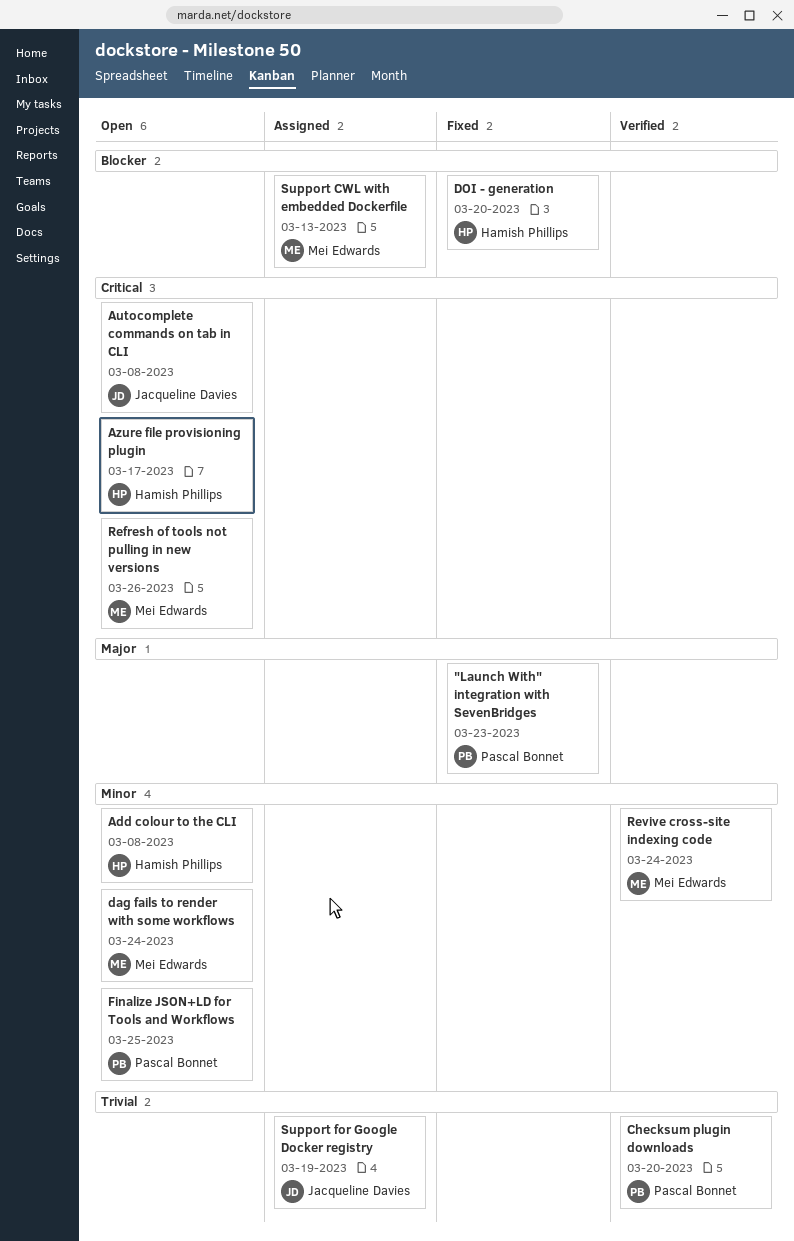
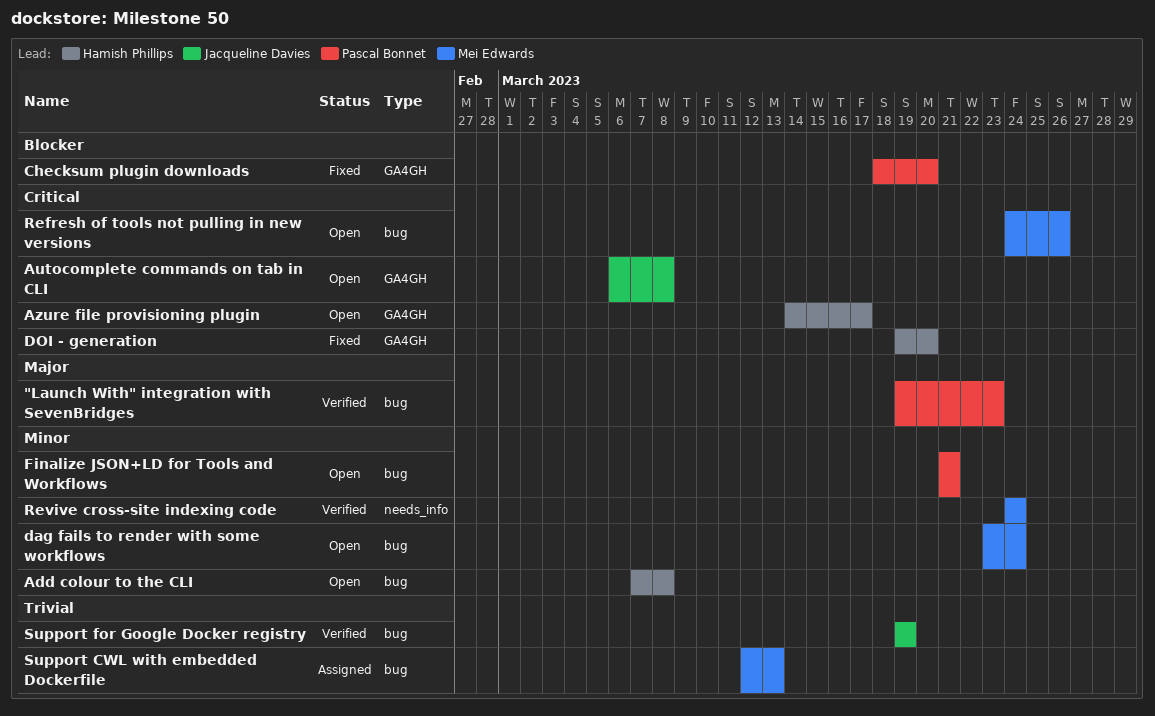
"Launch With" integration with SevenBridges, status: Fixed -> Verified
Checksum plugin downloads, status: Verified -> Fixed
Checksum plugin downloads, priority: Trivial -> Blocker
DOI - generation, priority: Blocker -> Critical
Finalize JSON+LD for Tools and Workflows, due: Mar 25 -> Mar 21
Support CWL with embedded Dockerfile, priority: Blocker -> Trivial
Support for Google Docker registry, status: Assigned -> Verified

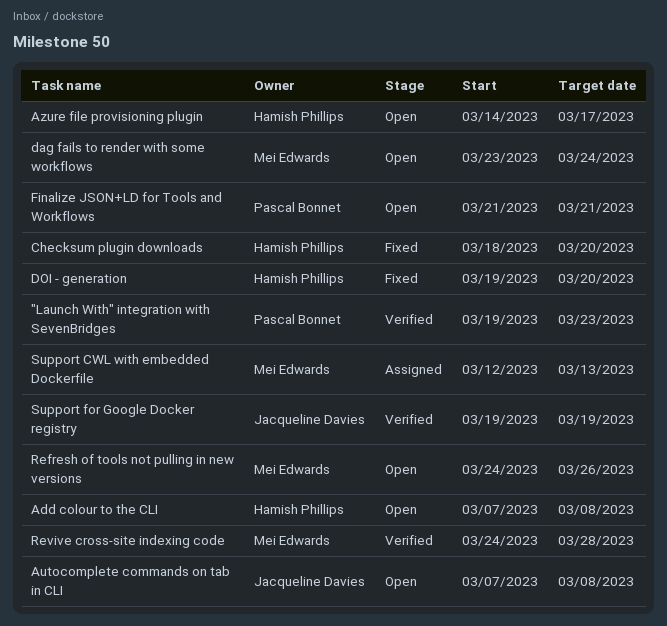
Autocomplete commands on tab in CLI, start: Mar 6 -> Mar 7
Checksum plugin downloads, owner: Pascal Bonnet -> Hamish Phillips
Revive cross-site indexing code, due: Mar 24 -> Mar 28

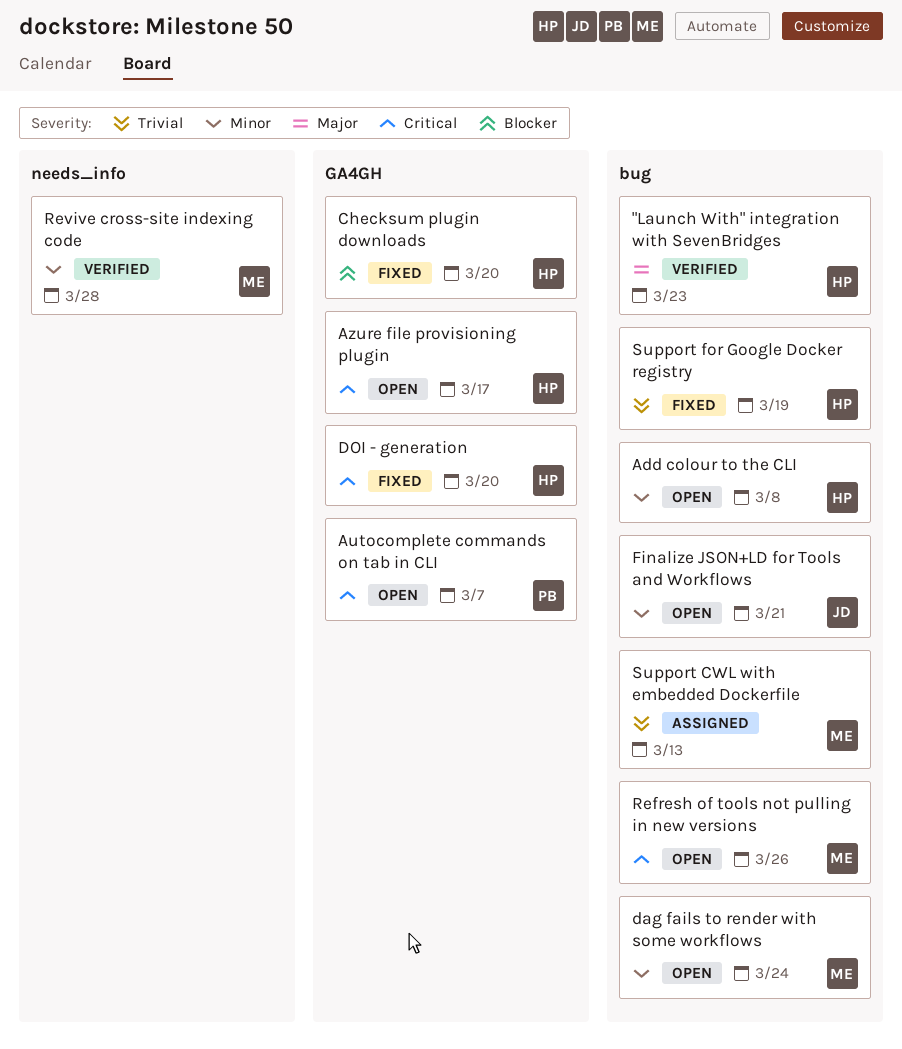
"Launch With" integration with SevenBridges, owner: Pascal Bonnet -> Hamish Phillips
Autocomplete commands on tab in CLI, owner: Jacqueline Davies -> Pascal Bonnet
Autocomplete commands on tab in CLI, due: Mar 8 -> Mar 7
Finalize JSON+LD for Tools and Workflows, owner: Pascal Bonnet -> Jacqueline Davies
Support for Google Docker registry, status: Verified -> Fixed
Support for Google Docker registry, owner: Jacqueline Davies -> Hamish Phillips

